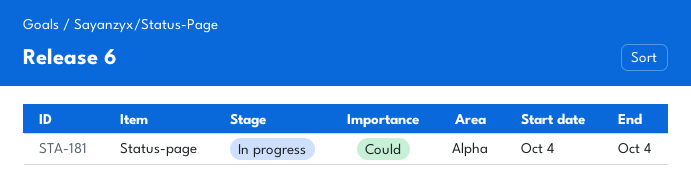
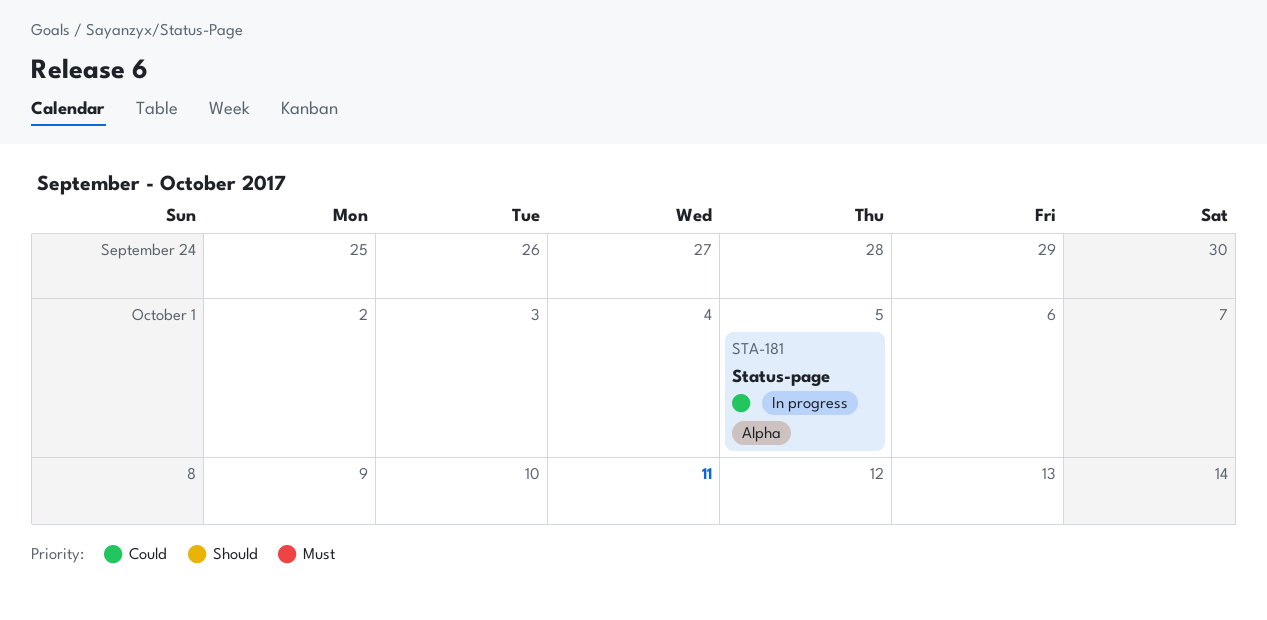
STA-181, due: Oct 4 -> Oct 5

